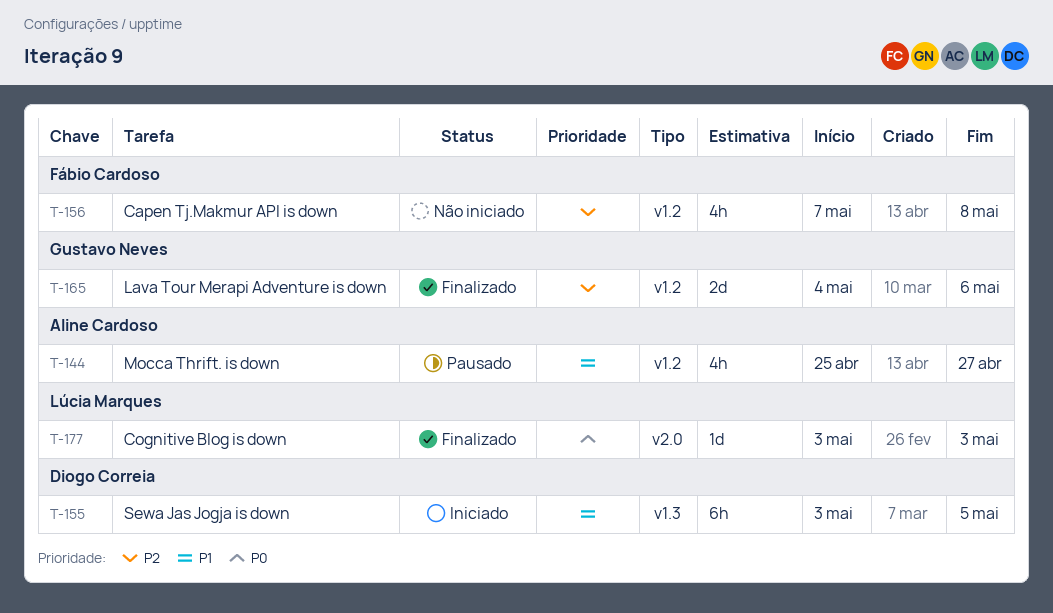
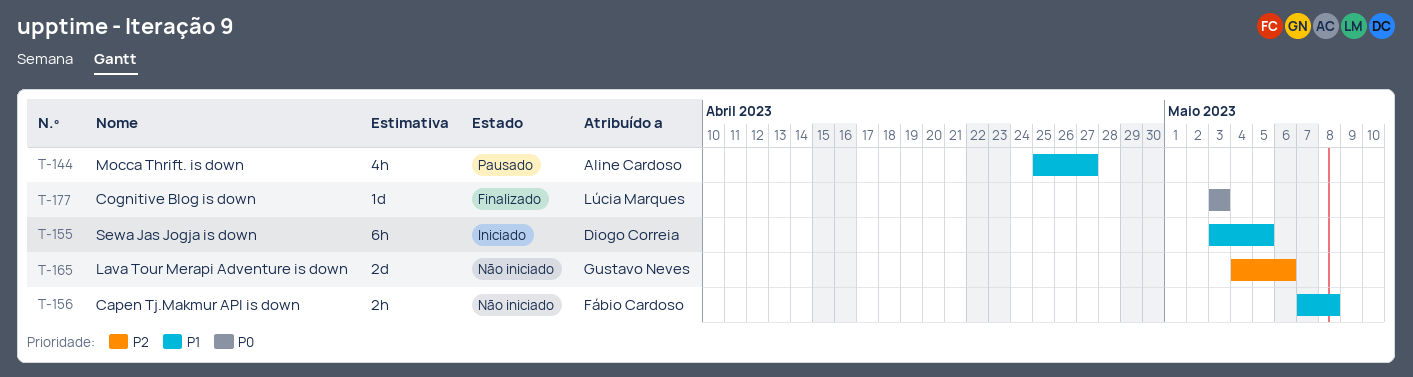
T-156, priority: P2 -> P1
T-156, estimate: 4h -> 2h
T-165, status: Finalizado -> Não iniciado

